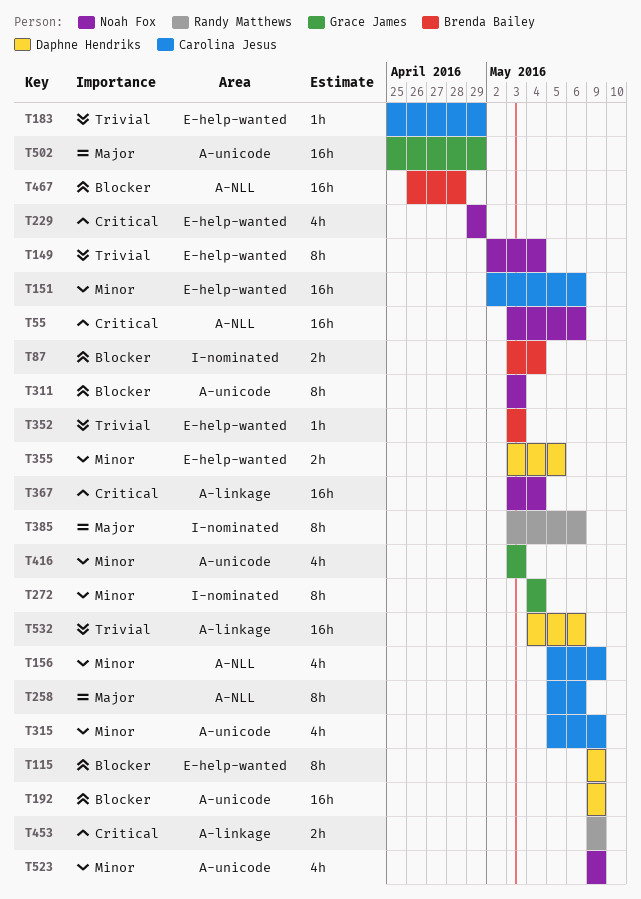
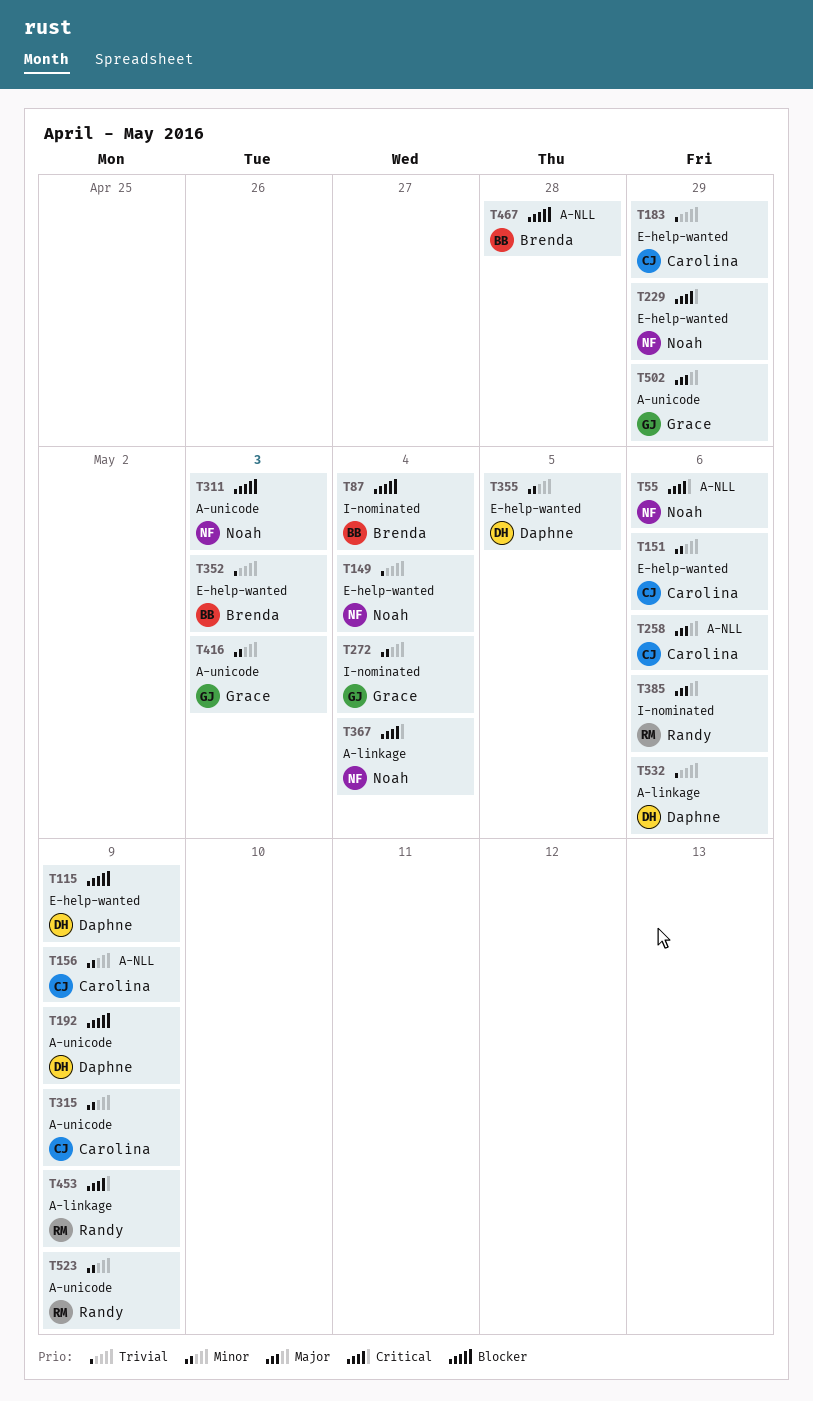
T523, owner: Noah Fox -> Randy Matthews

